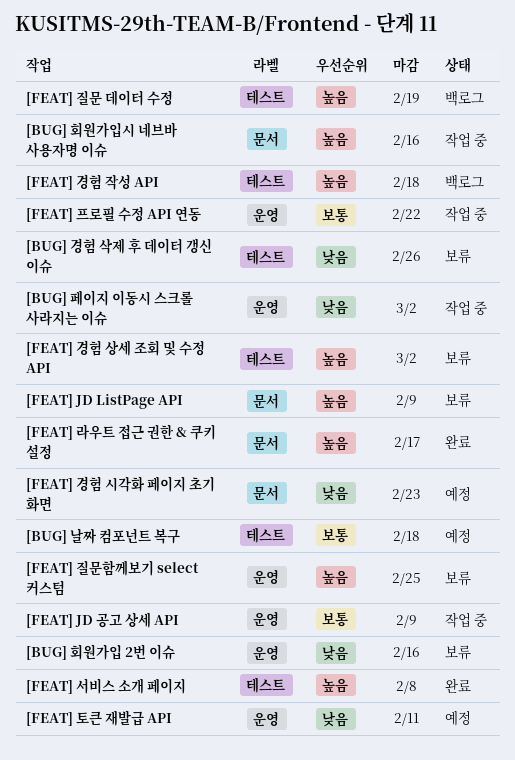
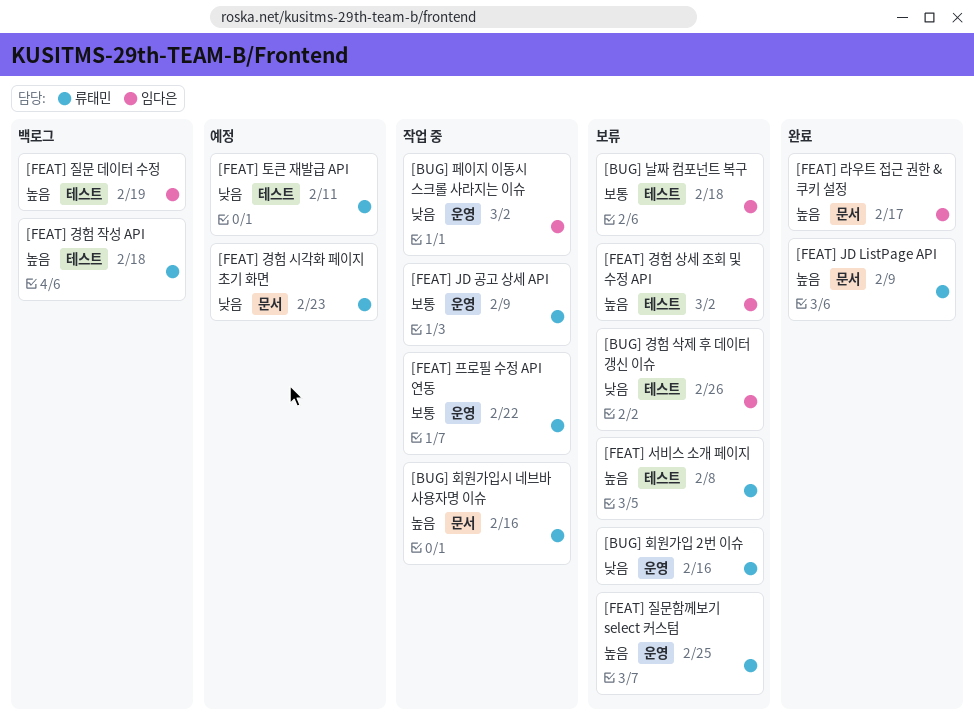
[BUG] 날짜 컴포넌트 복구, status: 예정 -> 보류
[FEAT] JD ListPage API, status: 보류 -> 완료
[FEAT] 서비스 소개 페이지, status: 완료 -> 보류
[FEAT] 토큰 재발급 API, label: 운영 -> 테스트

